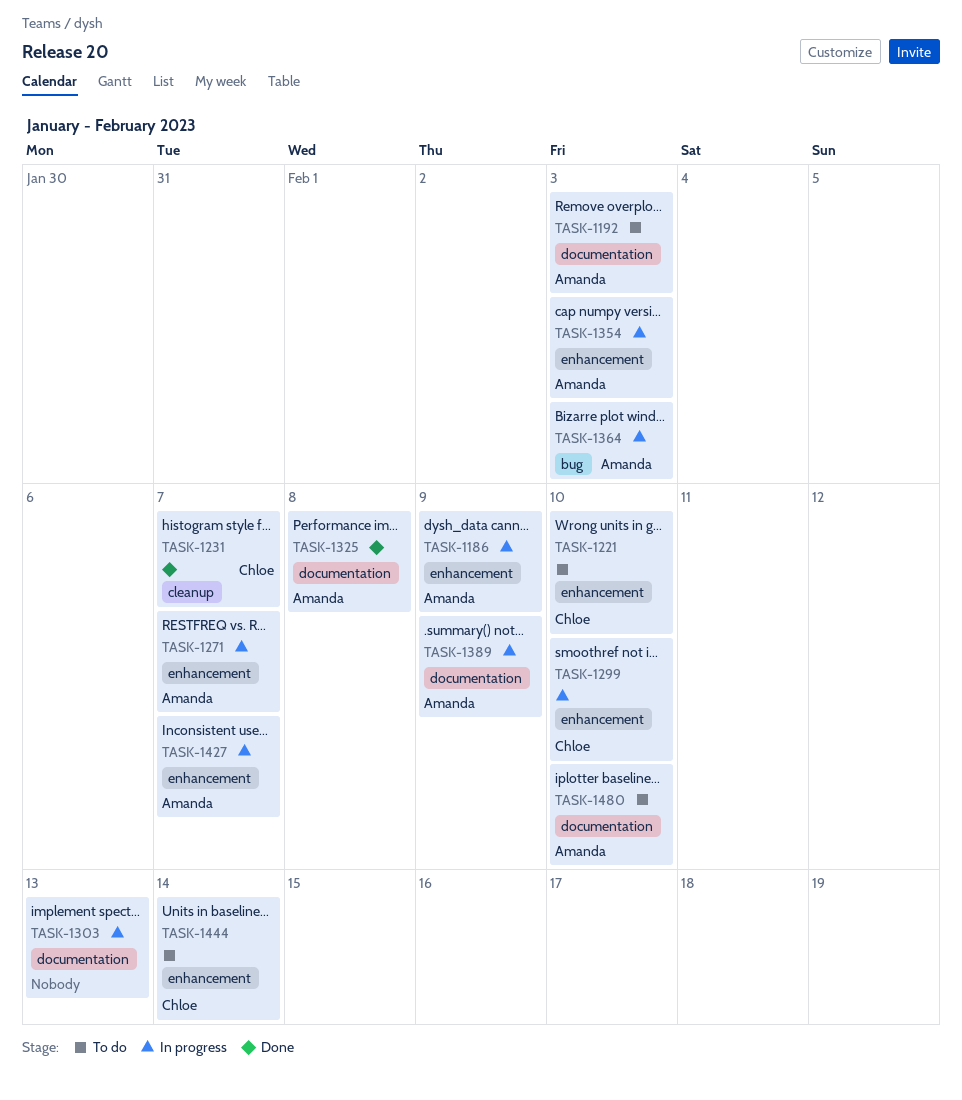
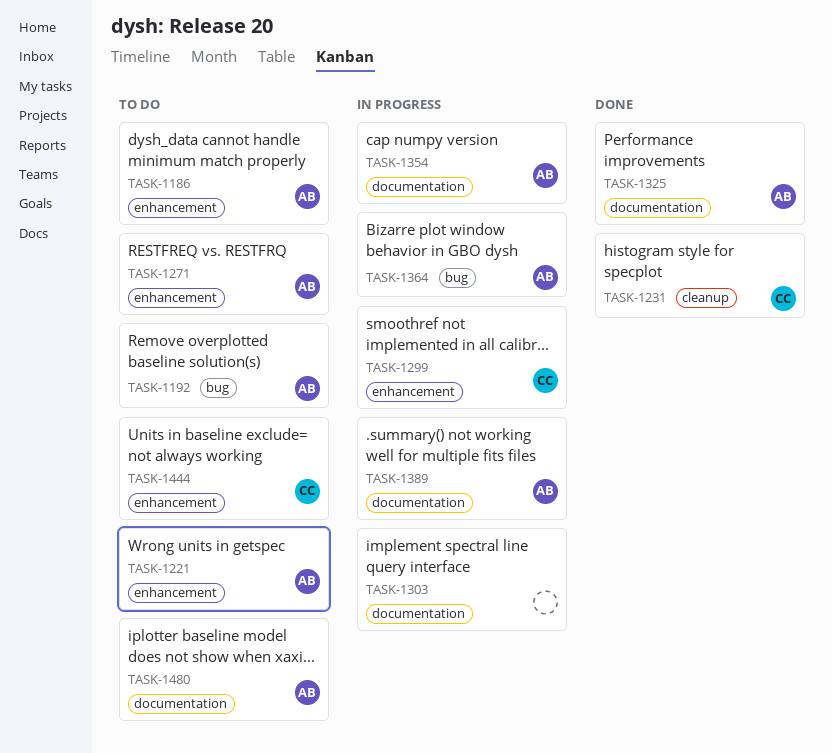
TASK-1186, status: In progress -> To do
TASK-1192, label: documentation -> bug
TASK-1221, owner: Chloe -> Amanda
TASK-1271, status: In progress -> To do
TASK-1354, label: enhancement -> documentation
TASK-1427: present -> none

